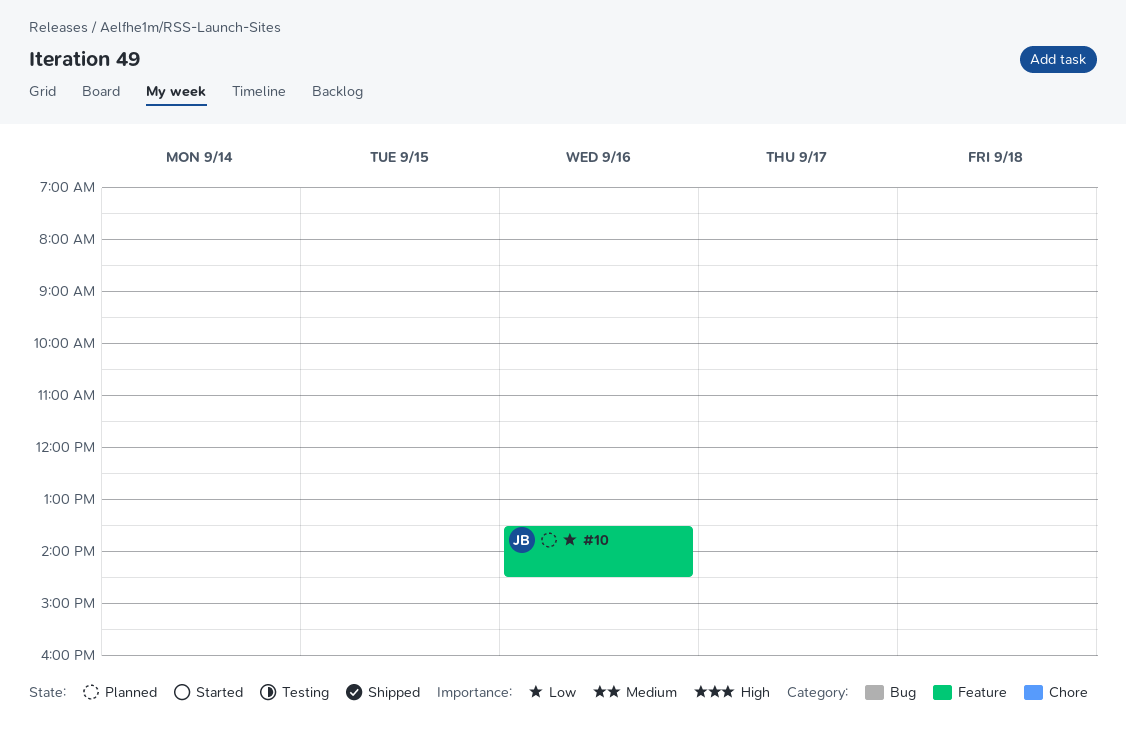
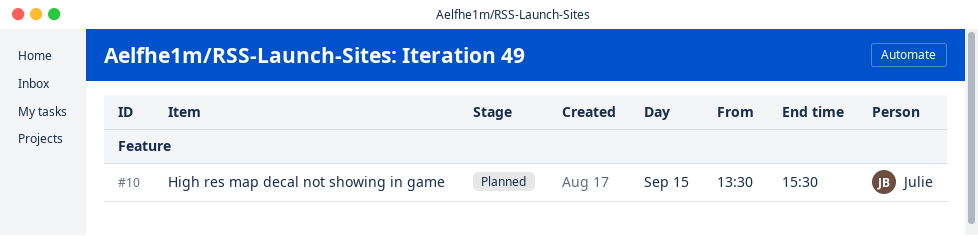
#10, day: Sep 16 -> Sep 15
#10, ends: 14:30 -> 15:30

